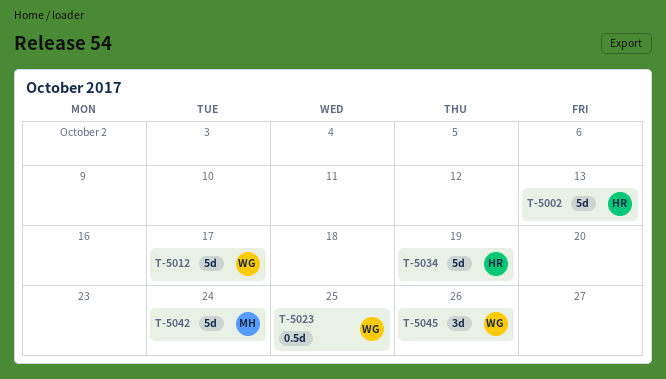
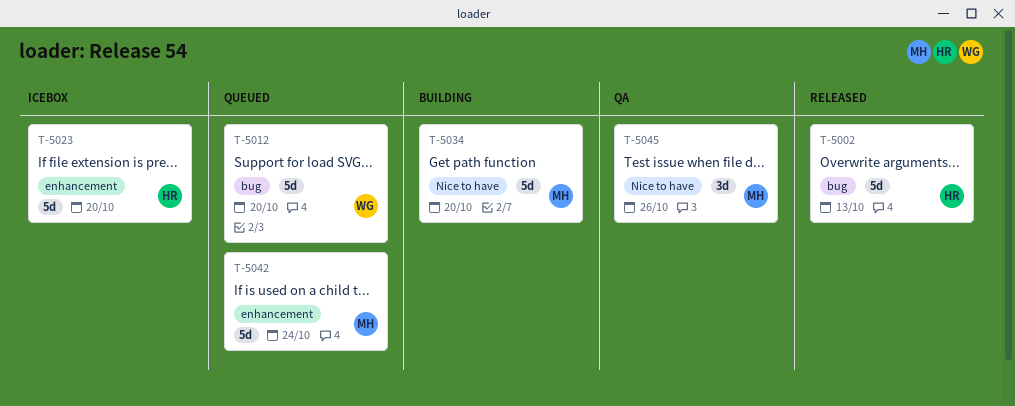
T-5012, due: Oct 17 -> Oct 20
T-5023, owner: WG -> HR
T-5023, estimate: 0.5d -> 5d
T-5023, due: Oct 25 -> Oct 20
T-5034, owner: HR -> MH
T-5034, due: Oct 19 -> Oct 20
T-5045, owner: WG -> MH

